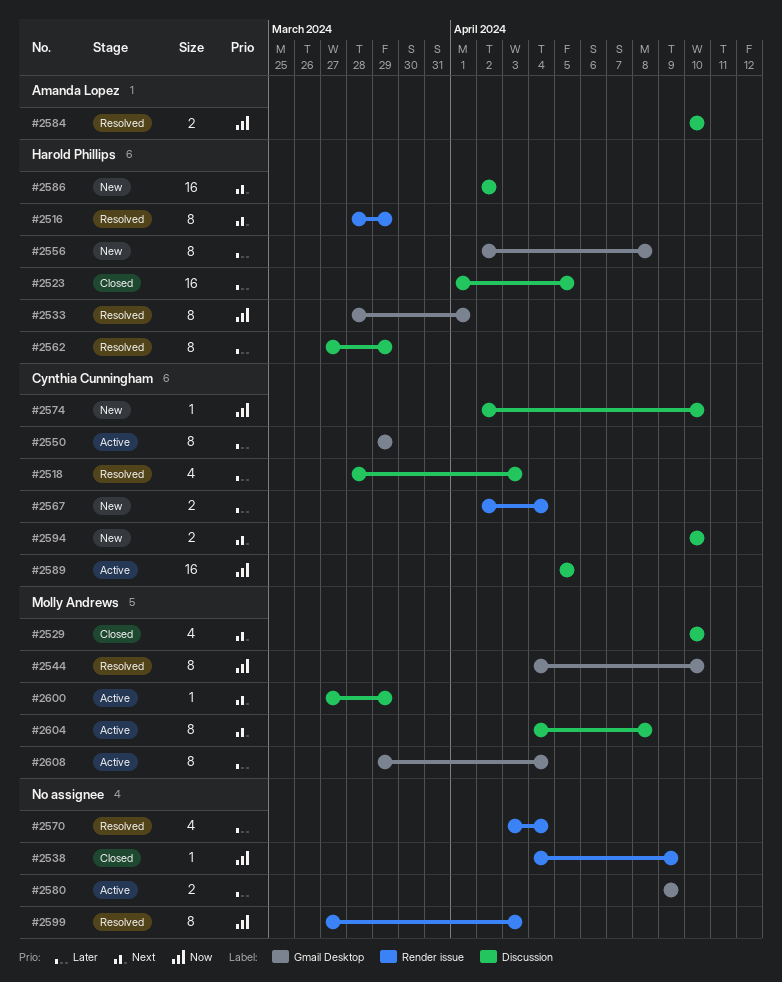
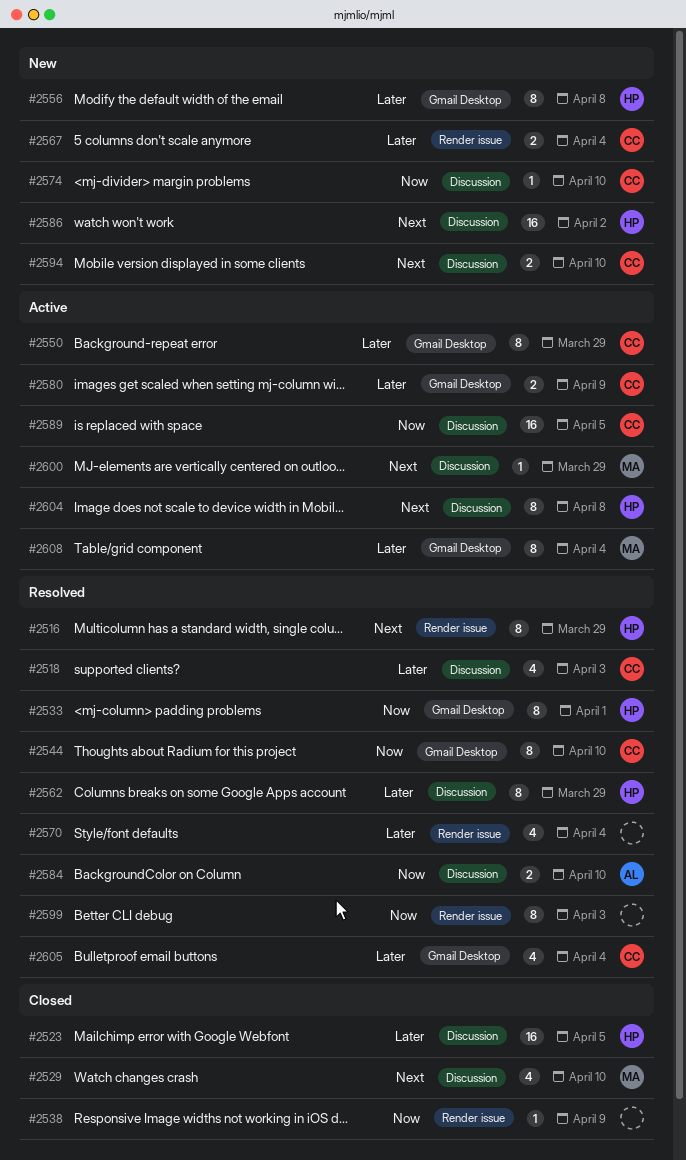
#2544, owner: Molly Andrews -> Cynthia Cunningham
#2580, owner: none -> Cynthia Cunningham
#2604, owner: Molly Andrews -> Harold Phillips
#2605: none -> present

